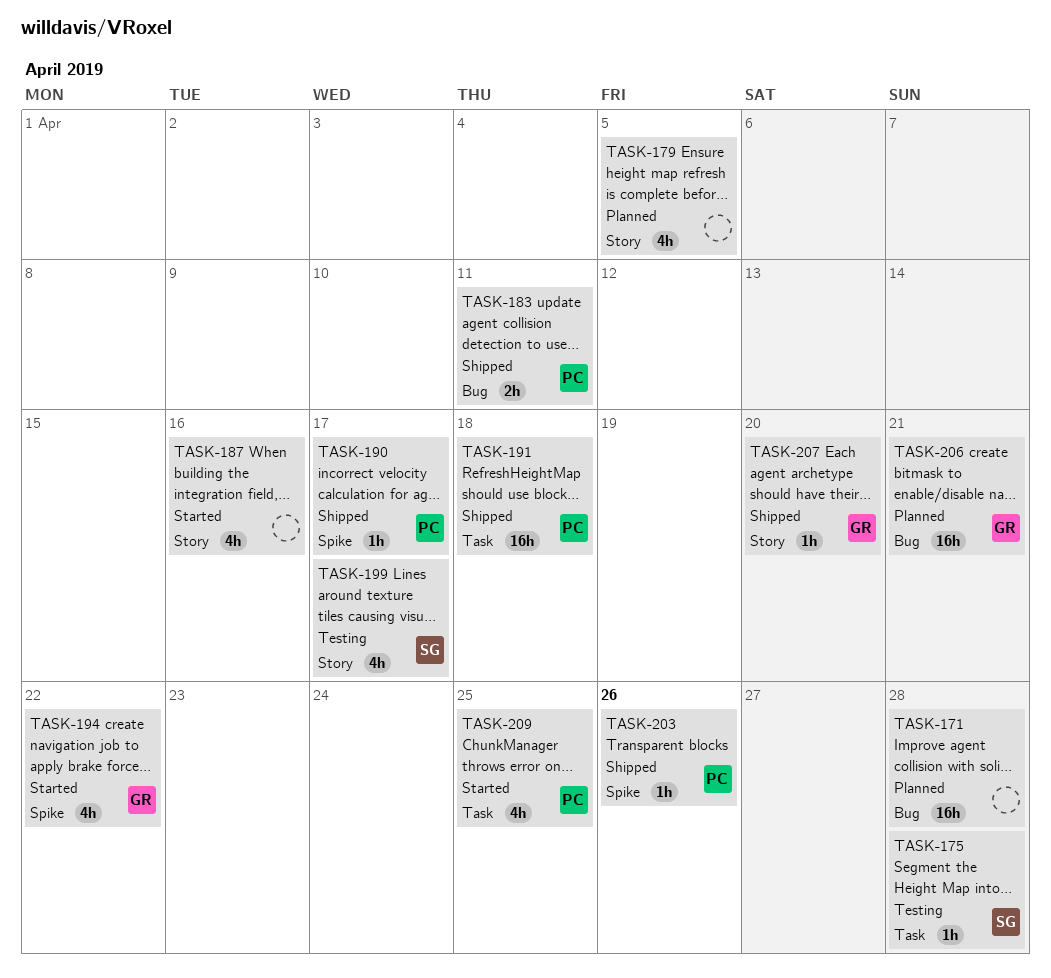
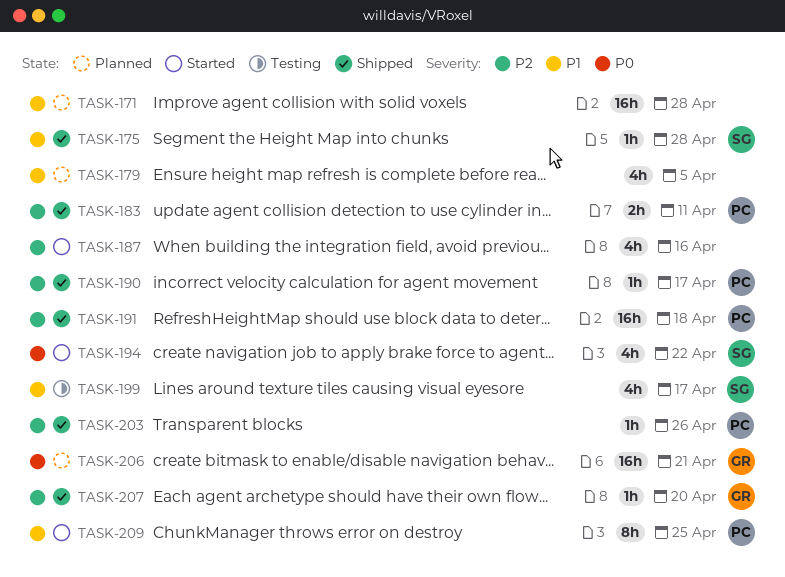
TASK-175, status: Testing -> Shipped
TASK-194, owner: GR -> SG
TASK-209, estimate: 4h -> 8h

